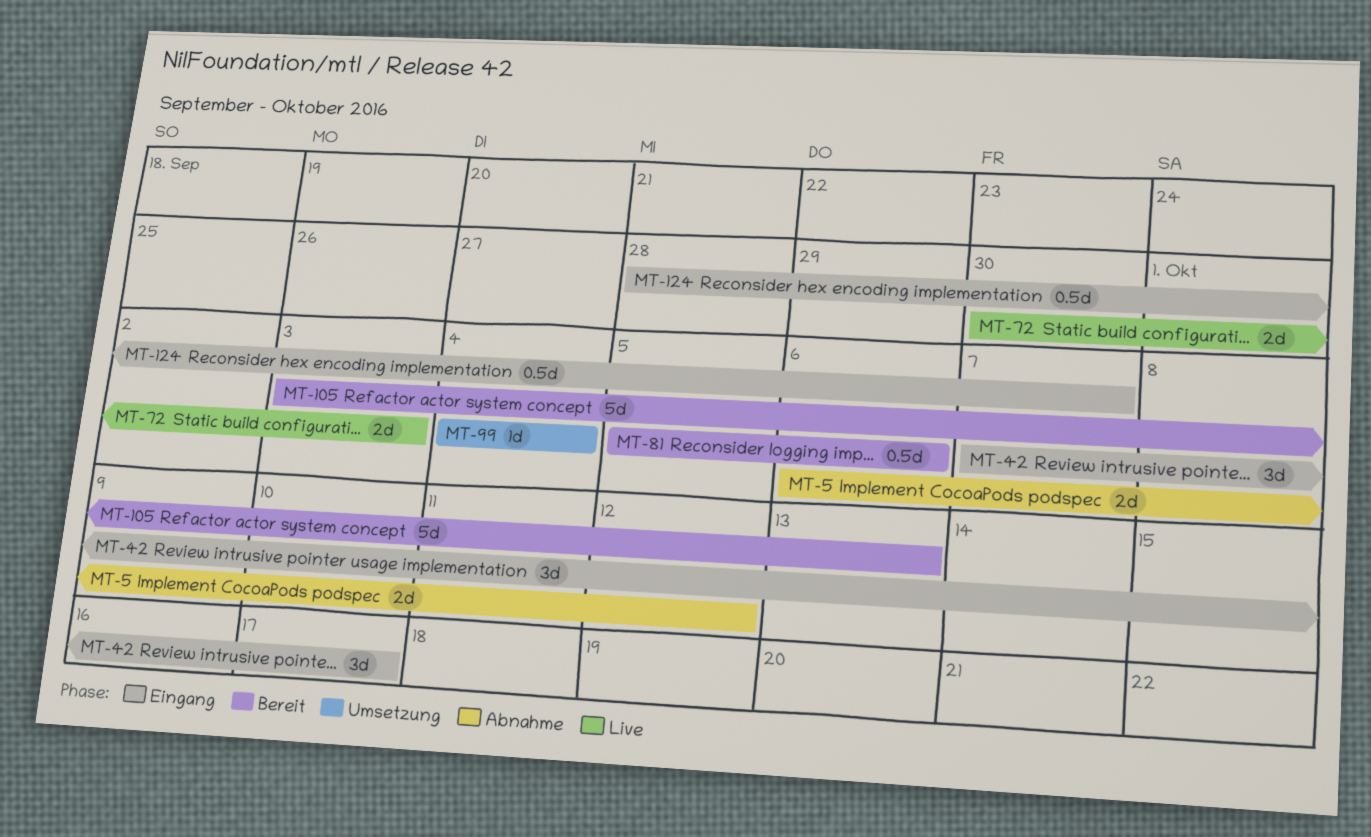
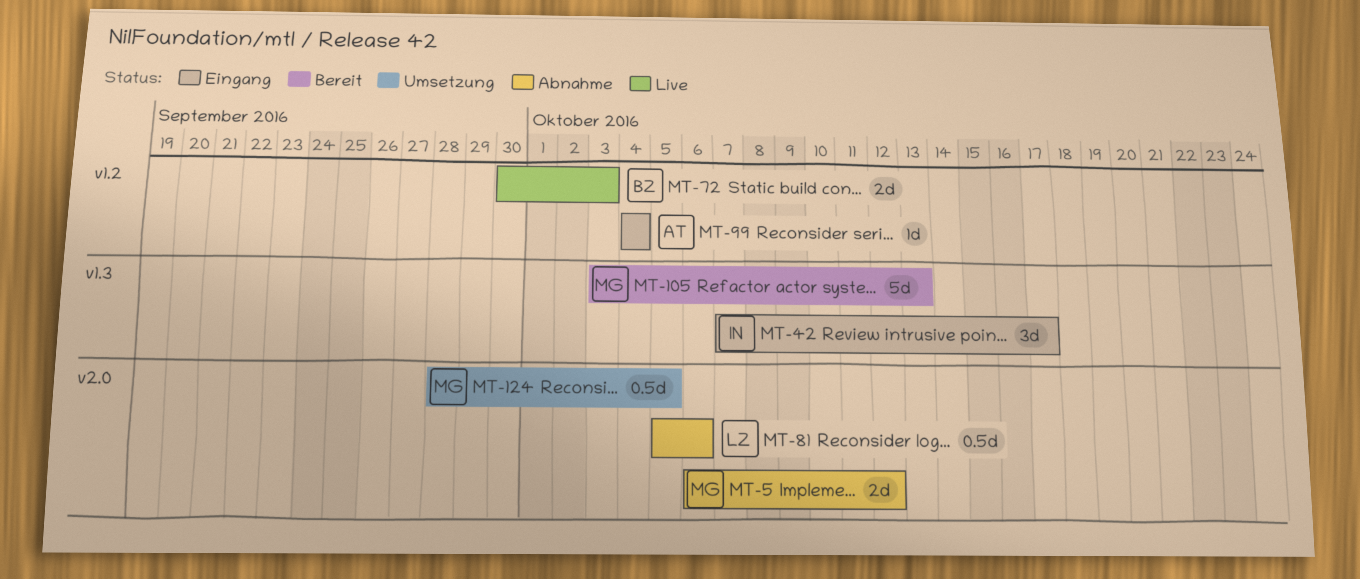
MT-81, status: Bereit -> Abnahme
MT-99, status: Umsetzung -> Eingang
MT-124, status: Eingang -> Umsetzung
MT-124, due: Oct 7 -> Oct 5

